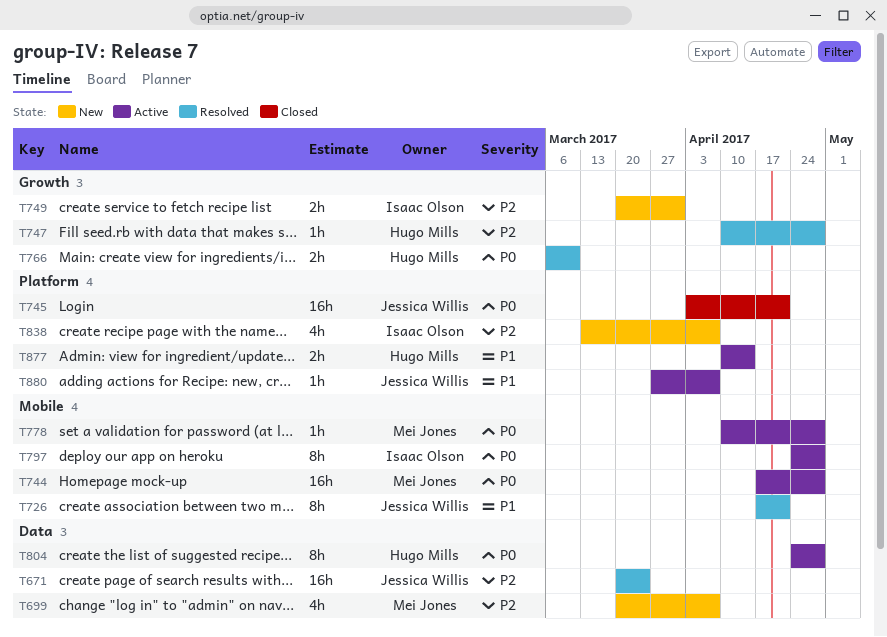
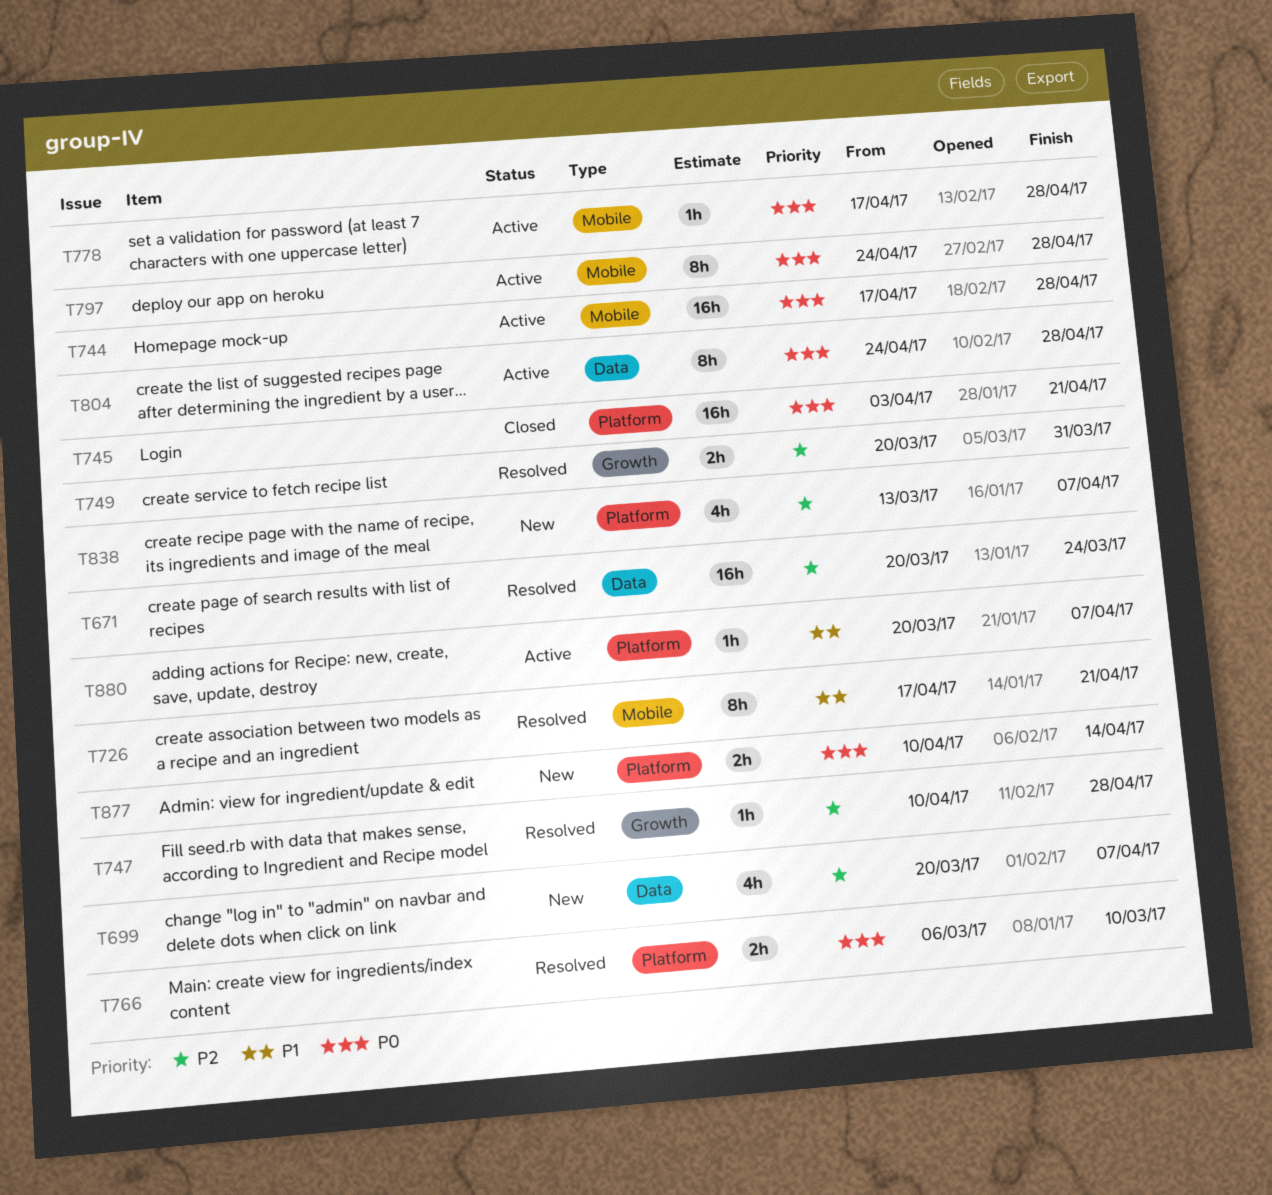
T749, status: New -> Resolved
T766, label: Growth -> Platform
T778, start: Apr 10 -> Apr 17
T877, status: Active -> New
T877, priority: P1 -> P0
T880, start: Mar 27 -> Mar 20

